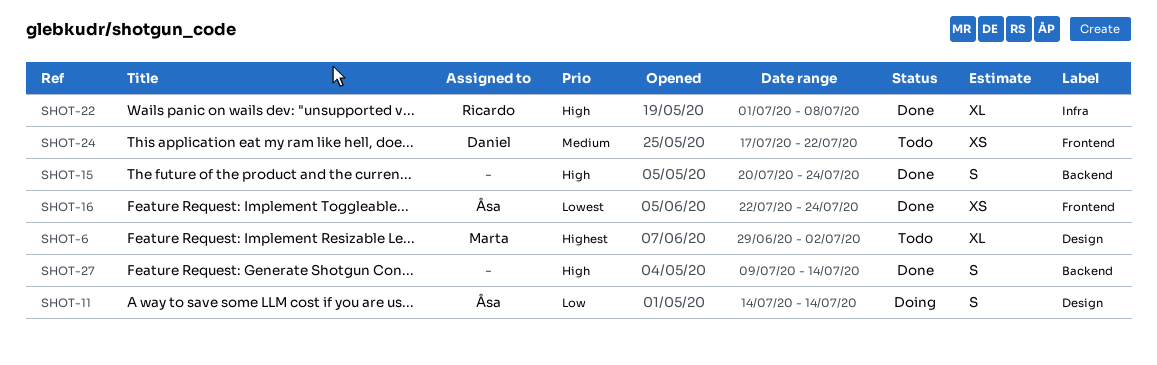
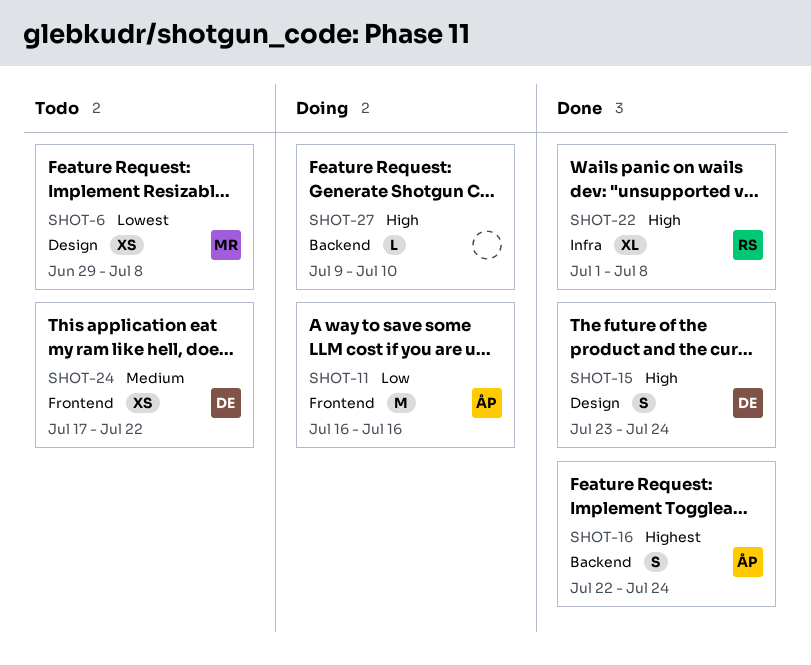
SHOT-6, priority: Highest -> Lowest
SHOT-6, estimate: XL -> XS
SHOT-6, due: Jul 2 -> Jul 8
SHOT-11, label: Design -> Frontend
SHOT-11, estimate: S -> M
SHOT-11, start: Jul 14 -> Jul 16
SHOT-11, due: Jul 14 -> Jul 16
SHOT-15, owner: none -> Daniel
SHOT-15, label: Backend -> Design
SHOT-15, start: Jul 20 -> Jul 23
SHOT-16, priority: Lowest -> Highest
SHOT-16, label: Frontend -> Backend
SHOT-16, estimate: XS -> S
SHOT-27, status: Done -> Doing
SHOT-27, estimate: S -> L
SHOT-27, due: Jul 14 -> Jul 10

